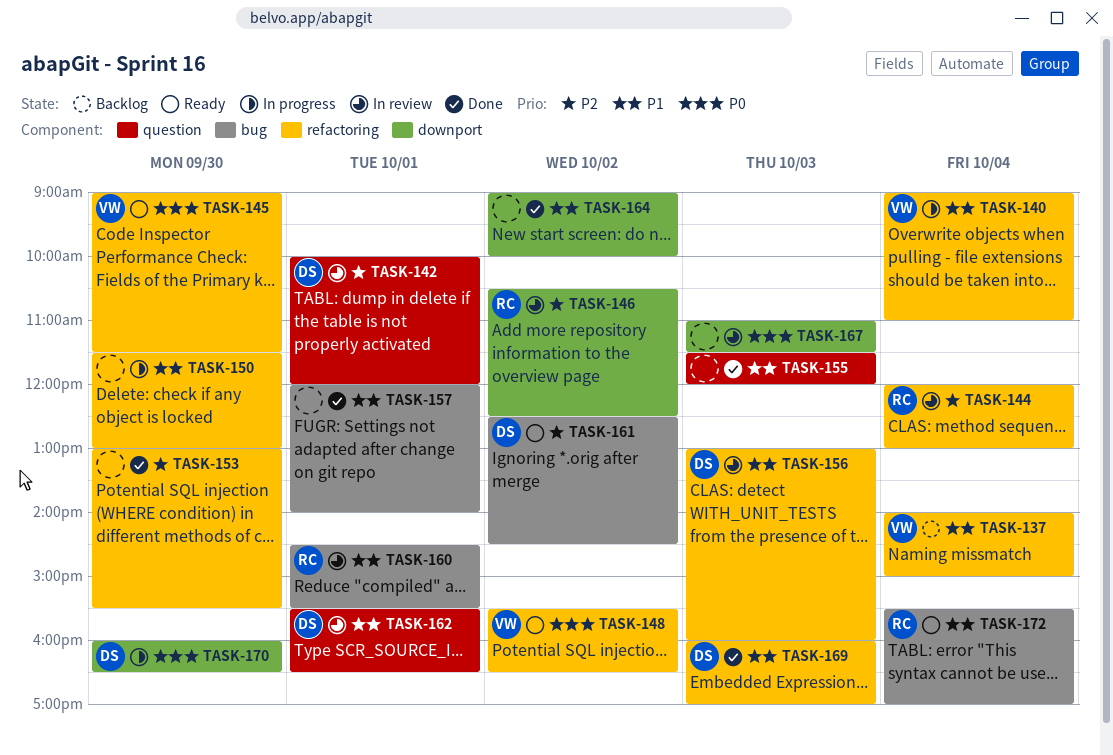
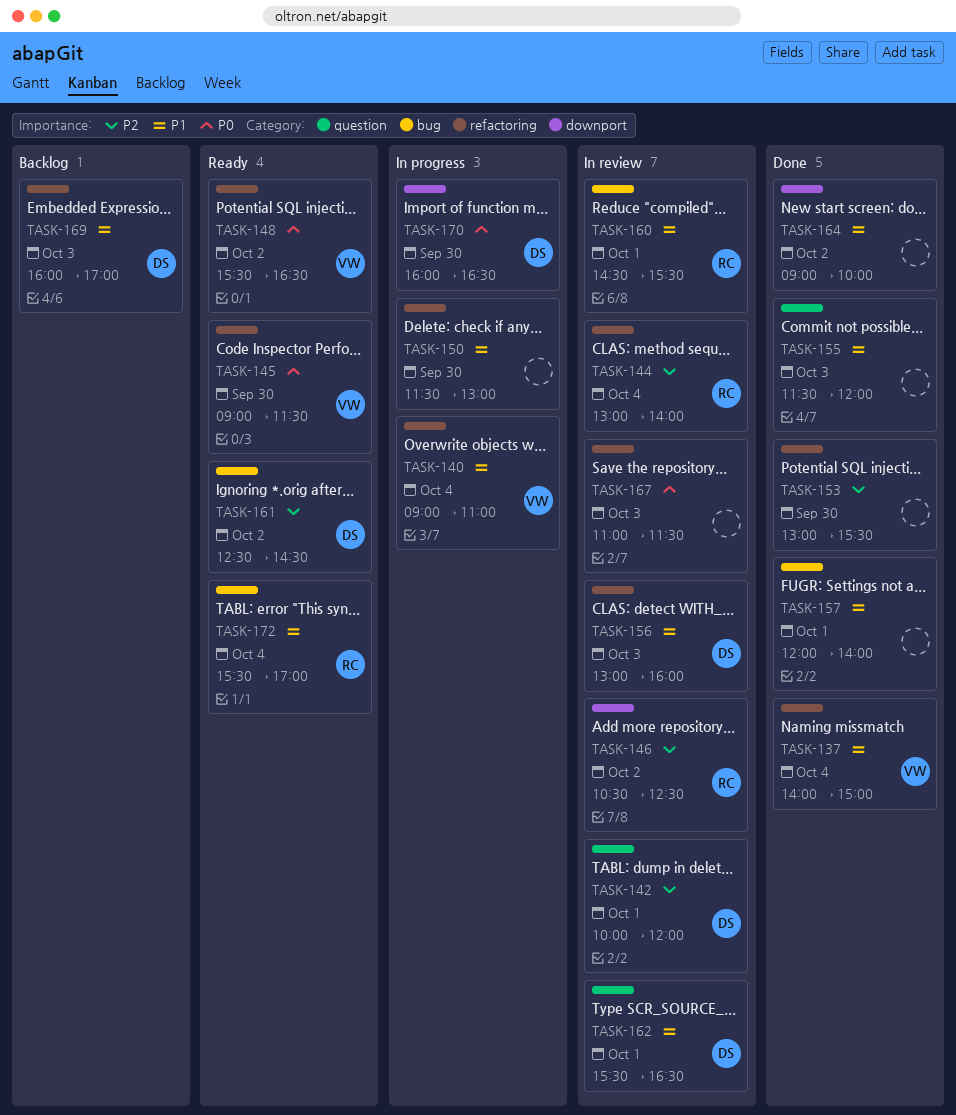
TASK-137, status: Backlog -> Done
TASK-144, begins: 12:00 -> 13:00
TASK-144, ends: 13:00 -> 14:00
TASK-167, label: downport -> refactoring
TASK-169, status: Done -> Backlog

